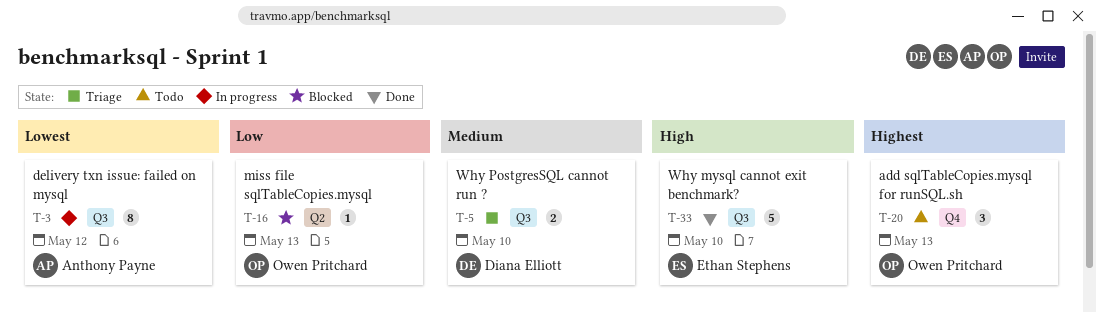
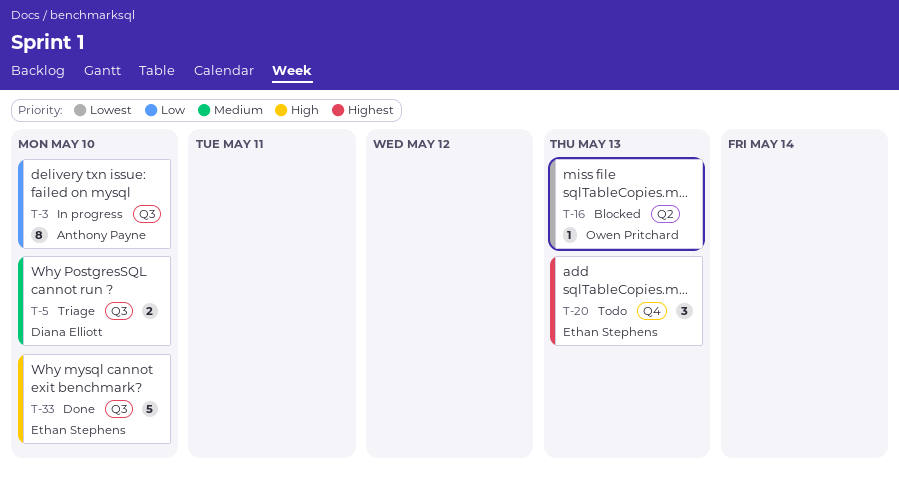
T-3, priority: Lowest -> Low
T-3, due: May 12 -> May 10
T-16, priority: Low -> Lowest
T-20, owner: Owen Pritchard -> Ethan Stephens

